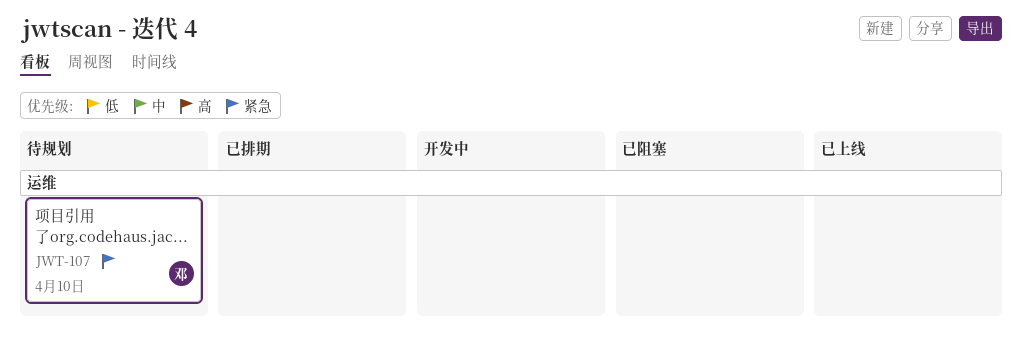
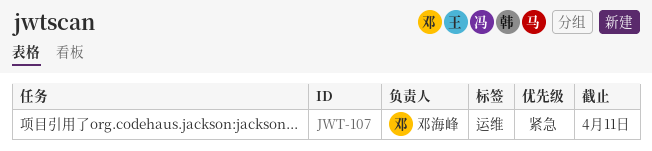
JWT-107, due: Apr 10 -> Apr 11

